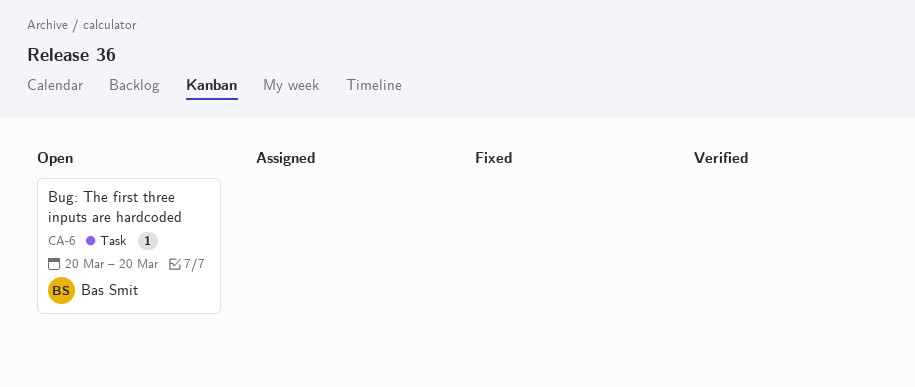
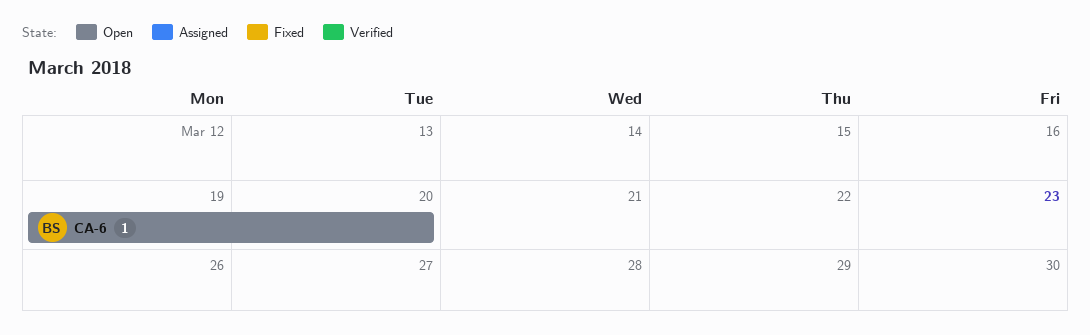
CA-6, start: Mar 20 -> Mar 19

